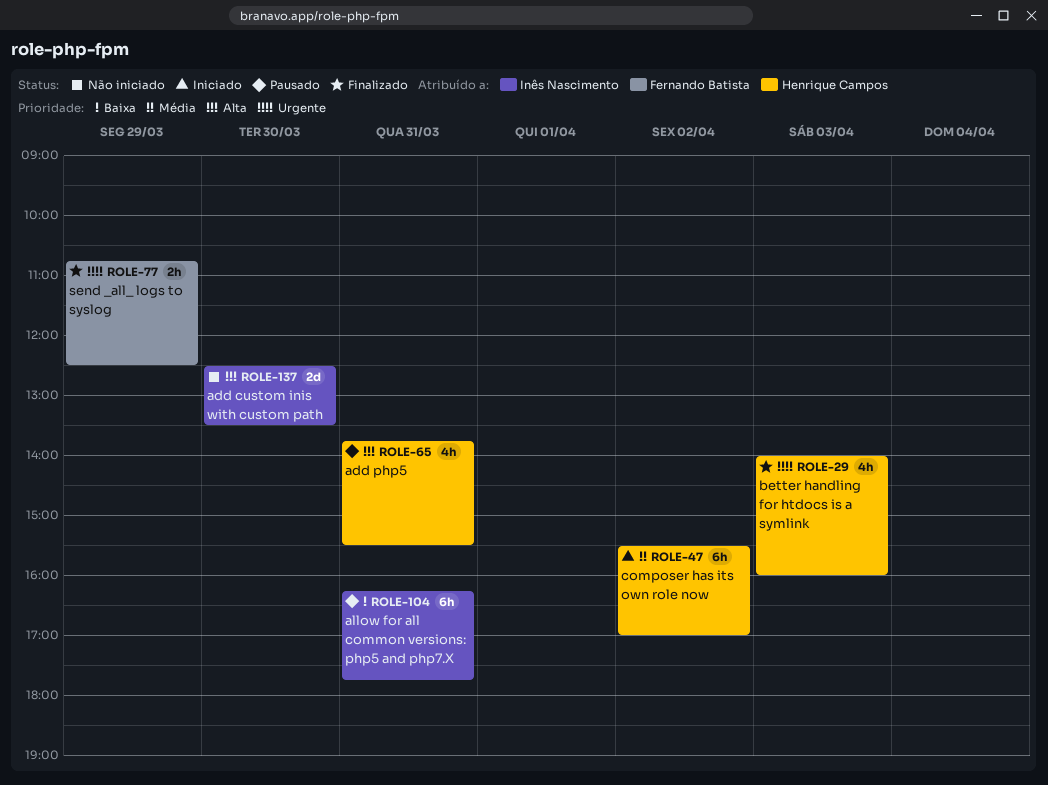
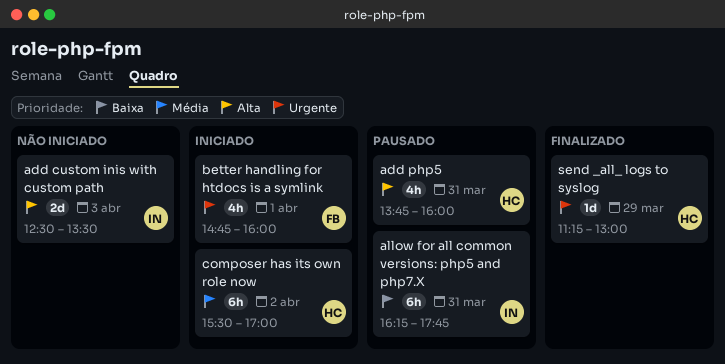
add custom inis with custom path, day: Mar 30 -> Apr 3
add php5, ends: 15:30 -> 16:00
better handling for htdocs is a symlink, status: Finalizado -> Iniciado
better handling for htdocs is a symlink, owner: Henrique Campos -> Fernando Batista
better handling for htdocs is a symlink, day: Apr 3 -> Apr 1
better handling for htdocs is a symlink, begins: 14:00 -> 14:45
send _all_ logs to syslog, owner: Fernando Batista -> Henrique Campos
send _all_ logs to syslog, estimate: 2h -> 1d
send _all_ logs to syslog, begins: 10:45 -> 11:15
send _all_ logs to syslog, ends: 12:30 -> 13:00

